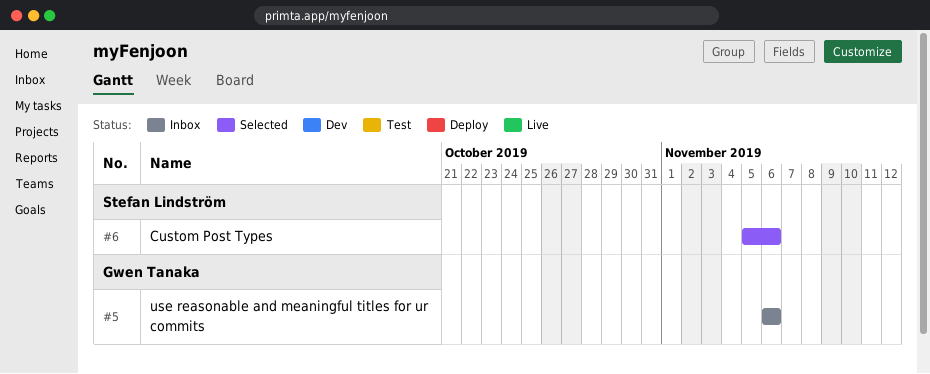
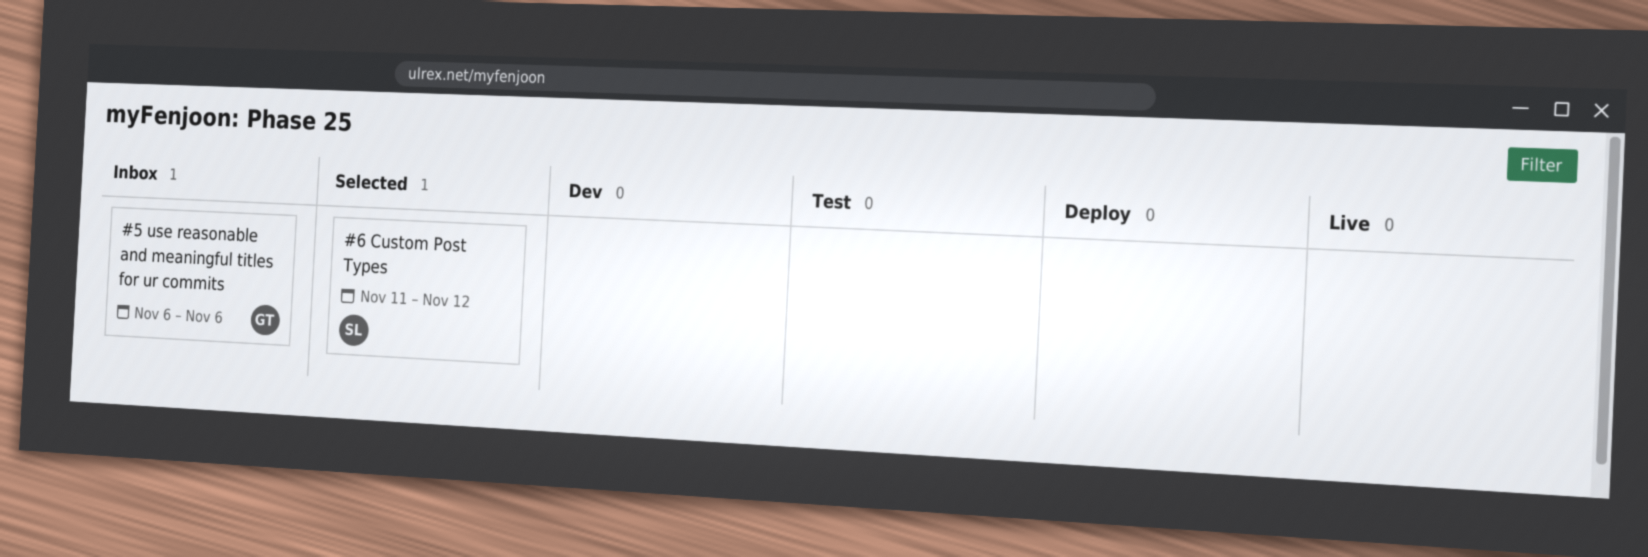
#6, start: Nov 5 -> Nov 11
#6, due: Nov 6 -> Nov 12

